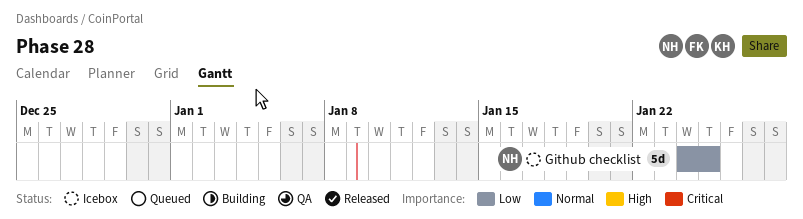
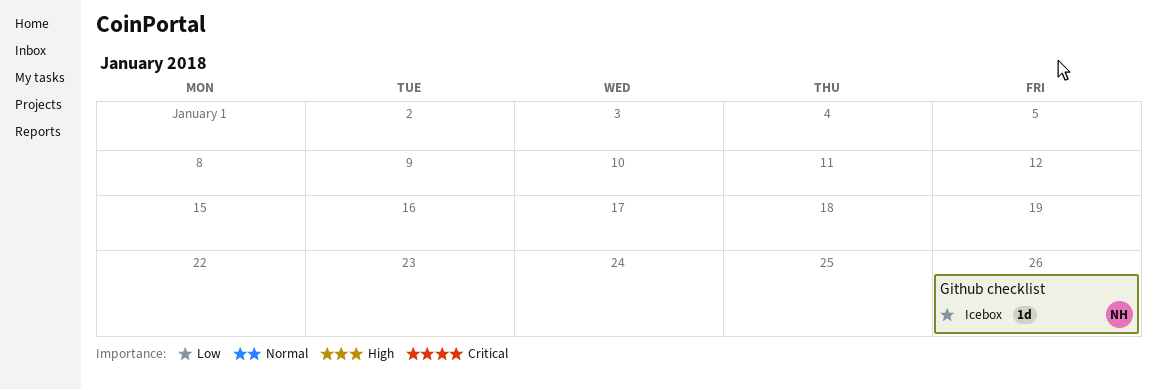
Github checklist, estimate: 5d -> 1d
Github checklist, due: Jan 25 -> Jan 26

